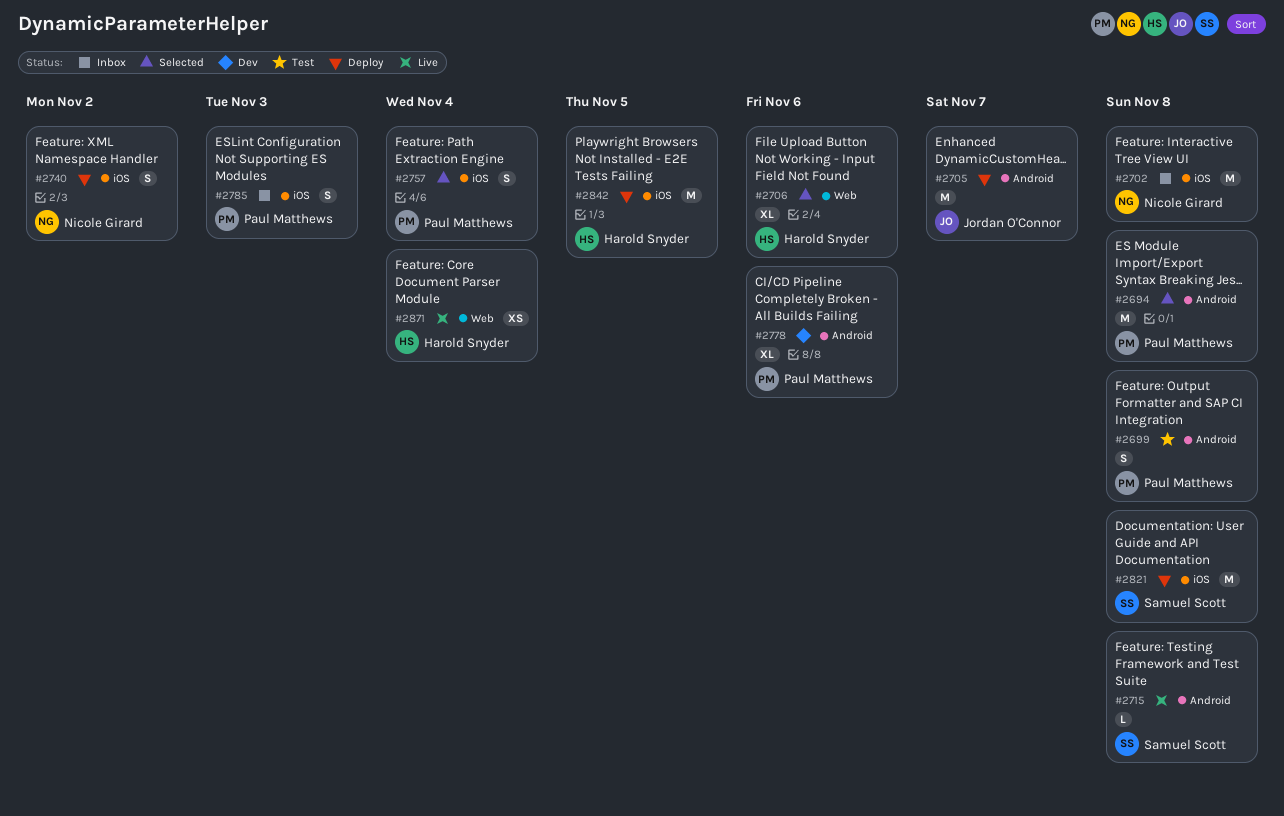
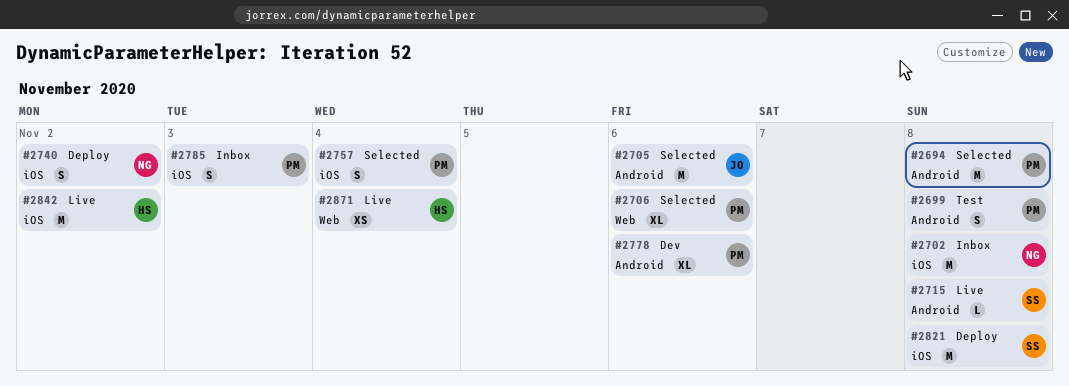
#2705, status: Deploy -> Selected
#2705, due: Nov 7 -> Nov 6
#2706, owner: Harold Snyder -> Paul Matthews
#2842, status: Deploy -> Live
#2842, due: Nov 5 -> Nov 2

